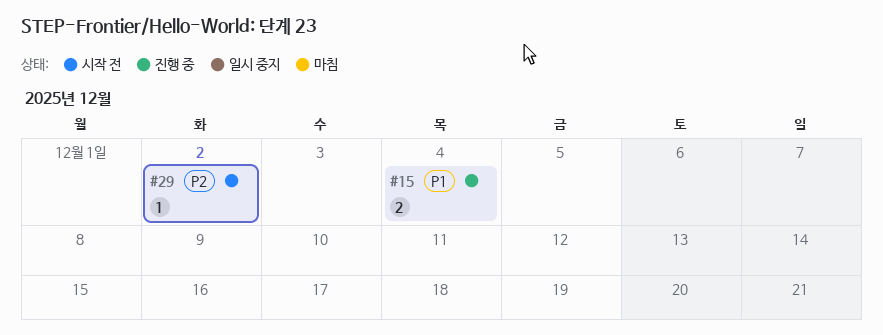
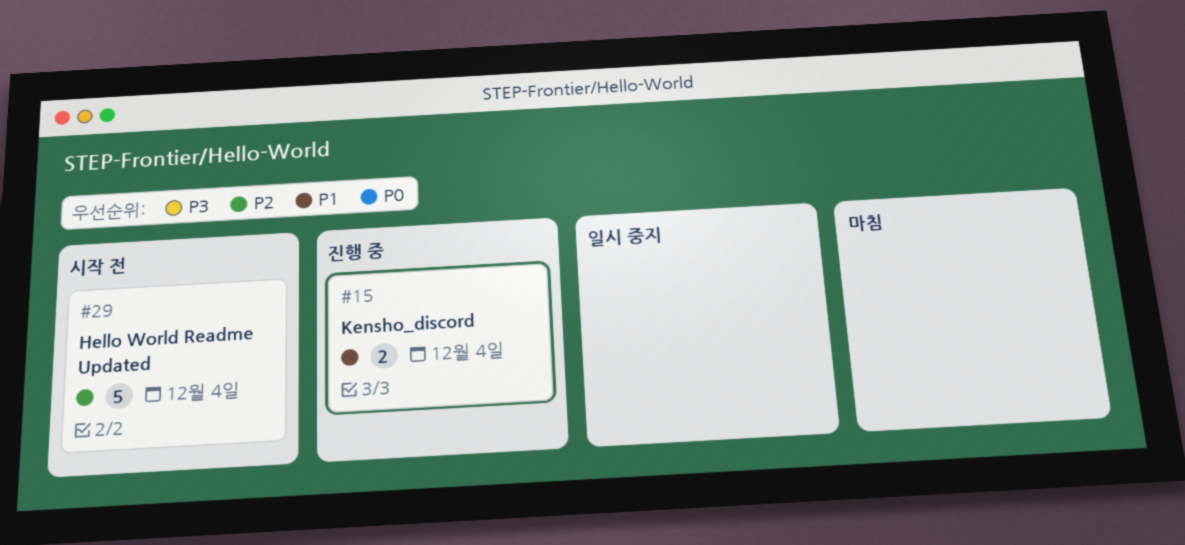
#29, estimate: 1 -> 5
#29, due: Dec 2 -> Dec 4

